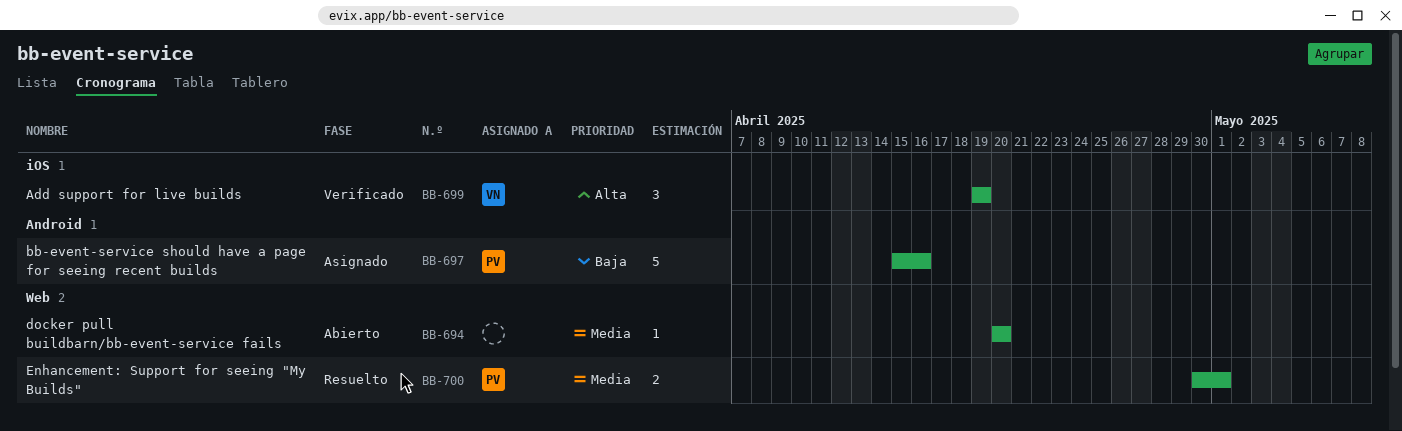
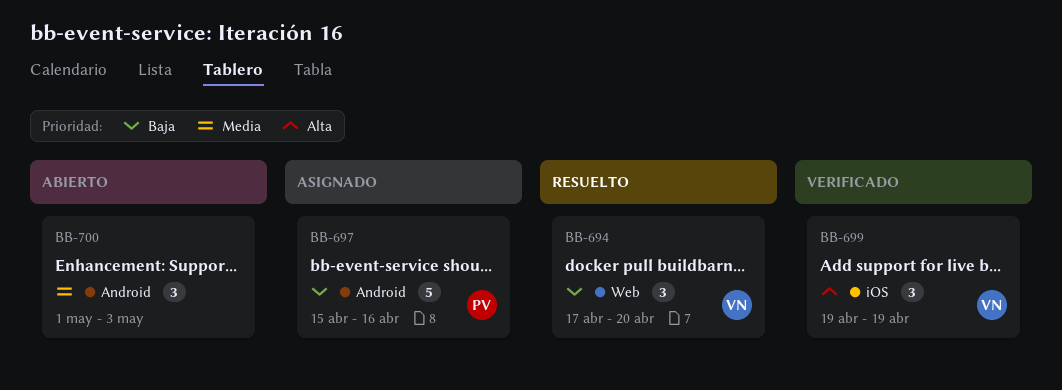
BB-694, status: Abierto -> Resuelto
BB-694, owner: none -> VN
BB-694, priority: Media -> Baja
BB-694, estimate: 1 -> 3
BB-694, start: Apr 20 -> Apr 17
BB-700, status: Resuelto -> Abierto
BB-700, owner: PV -> none
BB-700, label: Web -> Android
BB-700, estimate: 2 -> 3
BB-700, start: Apr 30 -> May 1
BB-700, due: May 1 -> May 3

